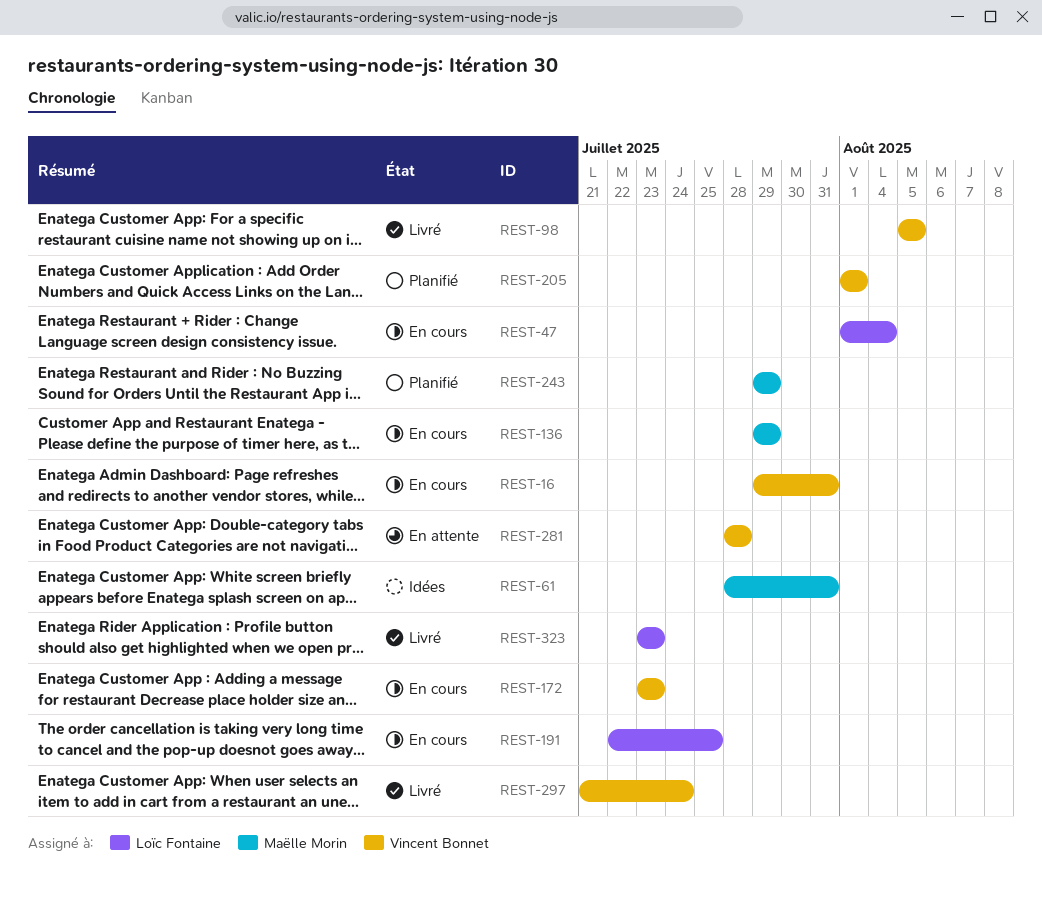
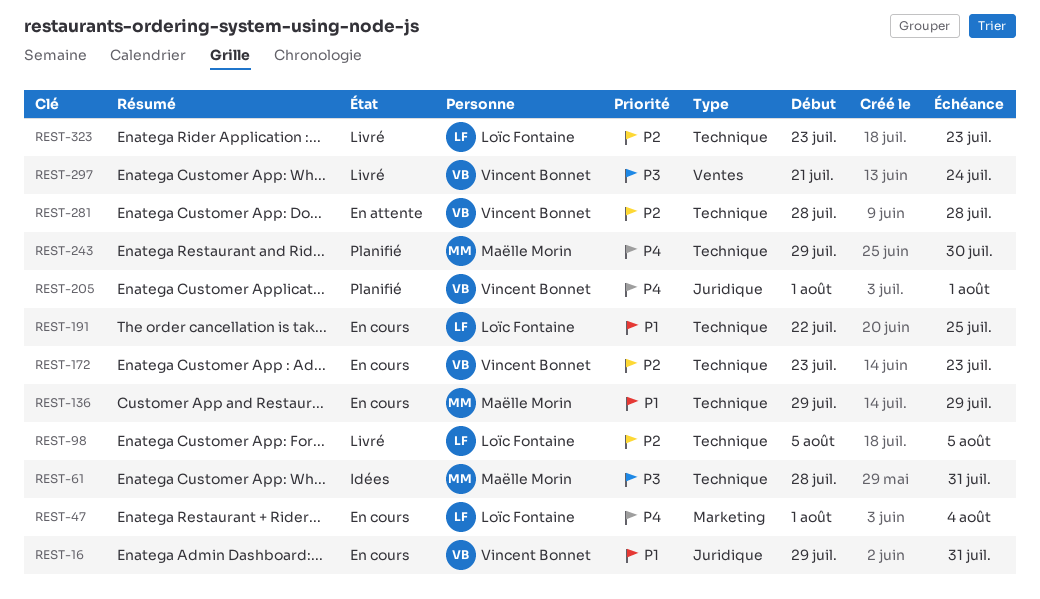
REST-98, owner: Vincent Bonnet -> Loïc Fontaine
REST-243, due: Jul 29 -> Jul 30

